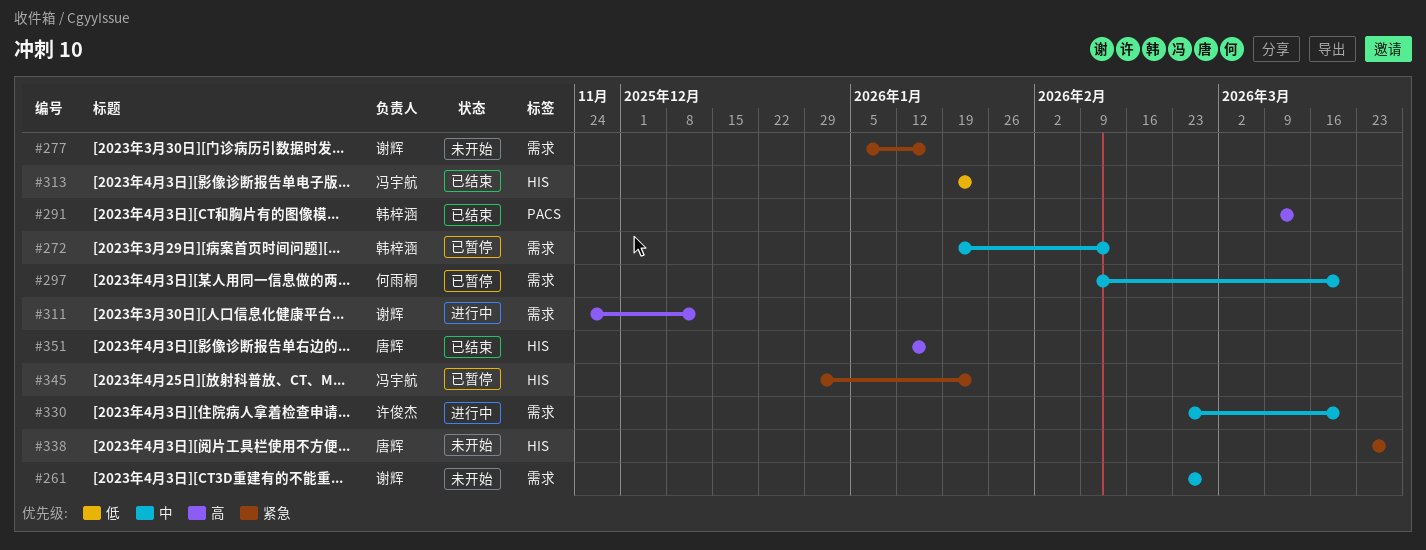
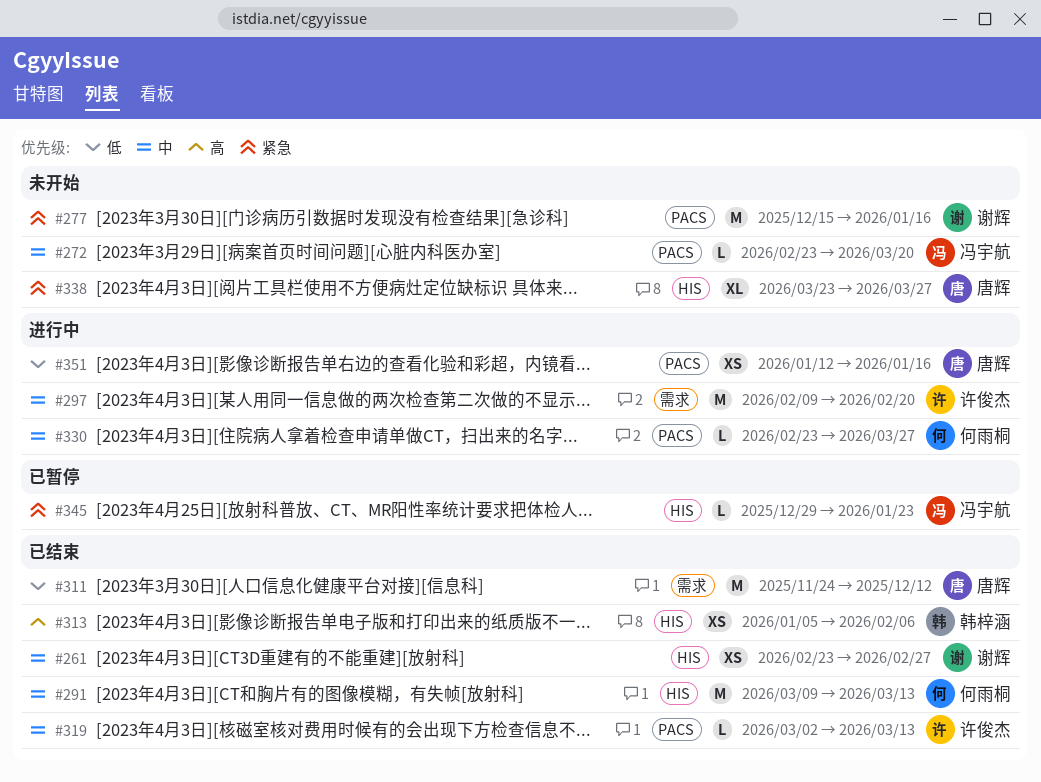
#261, status: 未开始 -> 已结束
#261, label: 需求 -> HIS
#272, status: 已暂停 -> 未开始
#272, owner: 韩梓涵 -> 冯宇航
#272, label: 需求 -> PACS
#272, start: Jan 19 -> Feb 23
#272, due: Feb 13 -> Mar 20
#277, label: 需求 -> PACS
#277, start: Jan 5 -> Dec 15
#291, owner: 韩梓涵 -> 何雨桐
#291, priority: 高 -> 中
#291, label: PACS -> HIS
#297, status: 已暂停 -> 进行中
#297, owner: 何雨桐 -> 许俊杰
#297, due: Mar 20 -> Feb 20
#311, status: 进行中 -> 已结束
#311, owner: 谢辉 -> 唐辉
#311, priority: 高 -> 低
#313, owner: 冯宇航 -> 韩梓涵
#313, priority: 低 -> 高
#313, start: Jan 19 -> Jan 5
#313, due: Jan 23 -> Feb 6
#319: none -> present
#330, owner: 许俊杰 -> 何雨桐
#330, label: 需求 -> PACS
#330, due: Mar 20 -> Mar 27
#351, status: 已结束 -> 进行中
#351, priority: 高 -> 低
#351, label: HIS -> PACS

